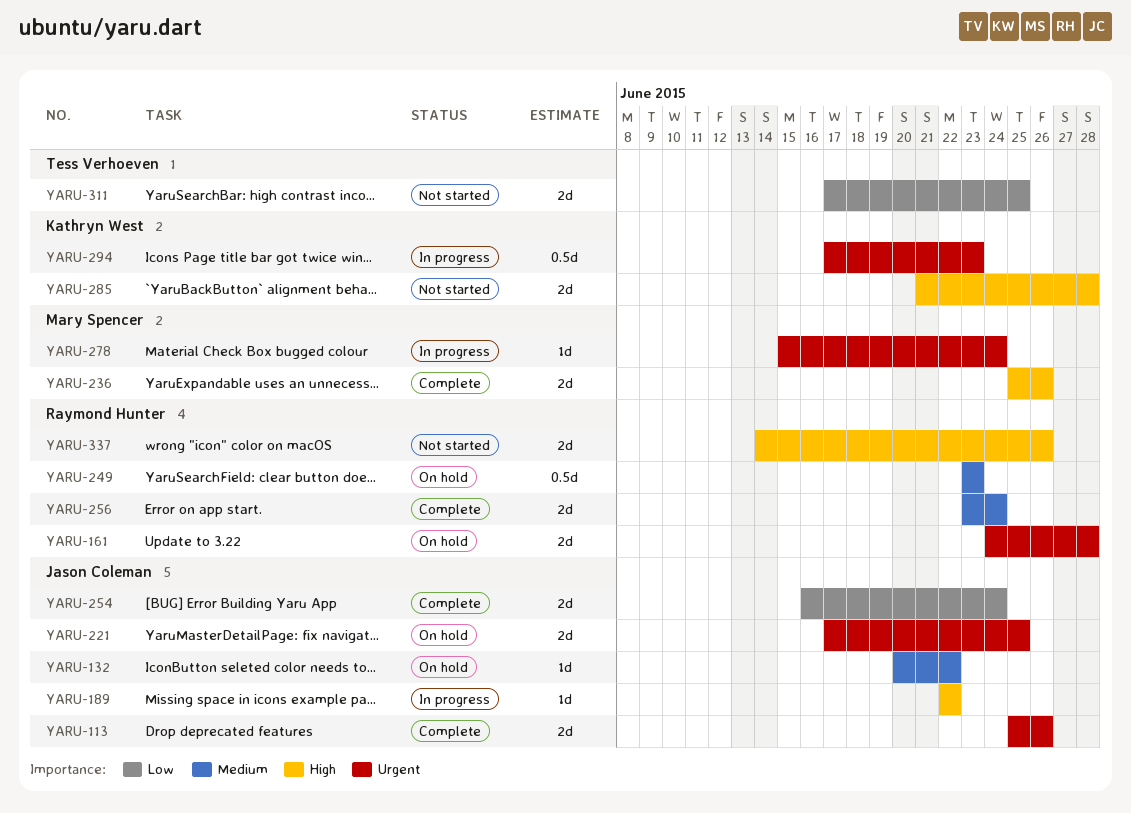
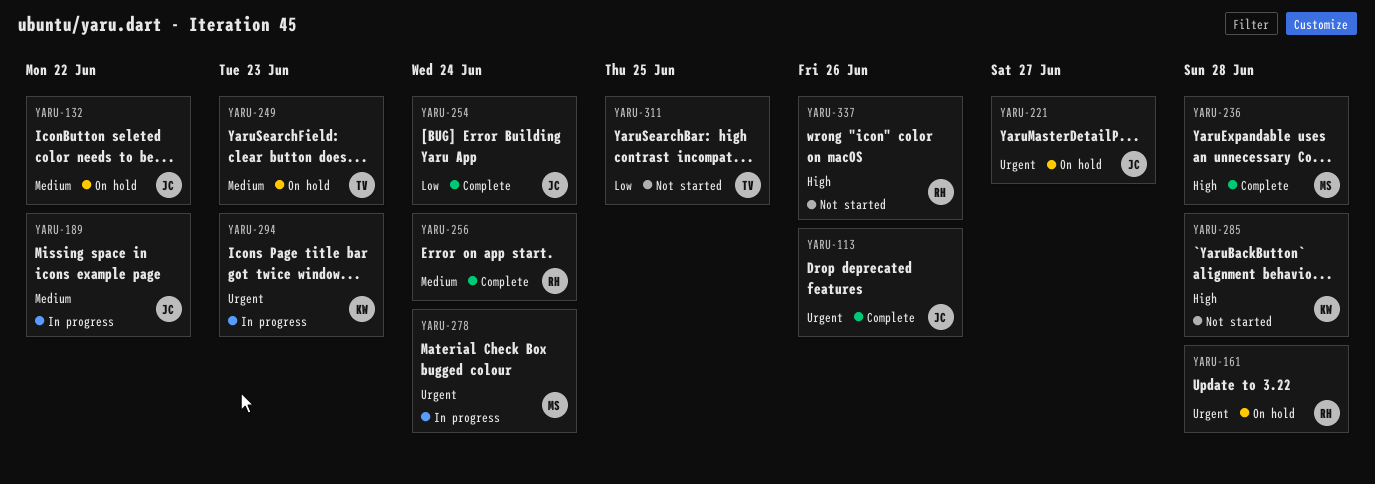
YARU-189, priority: High -> Medium
YARU-221, due: Jun 25 -> Jun 27
YARU-236, due: Jun 26 -> Jun 28
YARU-249, owner: Raymond Hunter -> Tess Verhoeven

